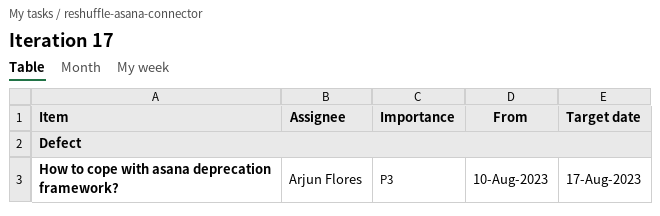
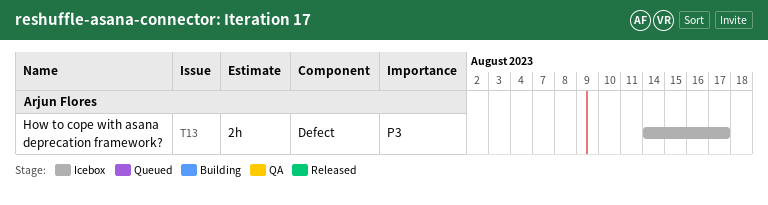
How to cope with asana deprecation framework?, start: Aug 10 -> Aug 14

